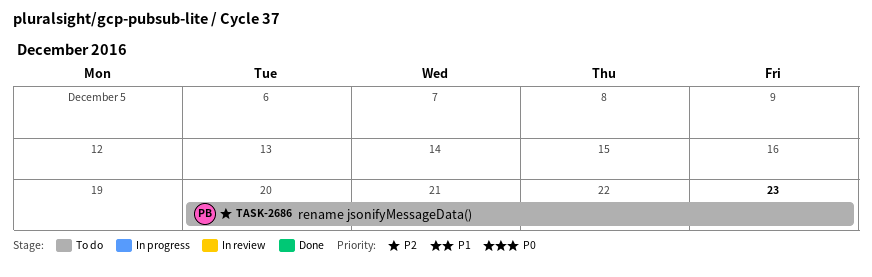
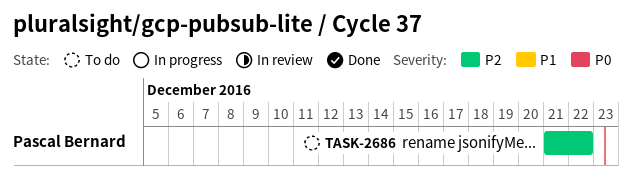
TASK-2686, start: Dec 20 -> Dec 21
TASK-2686, due: Dec 23 -> Dec 22

